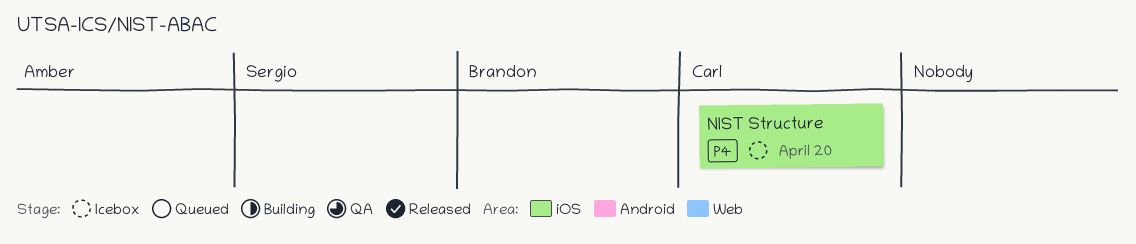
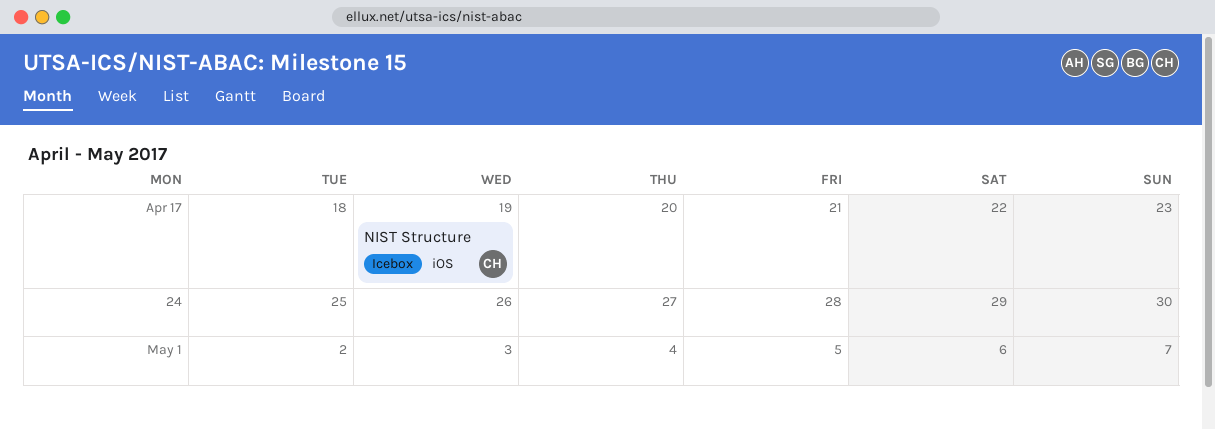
NIST Structure, due: Apr 20 -> Apr 19

